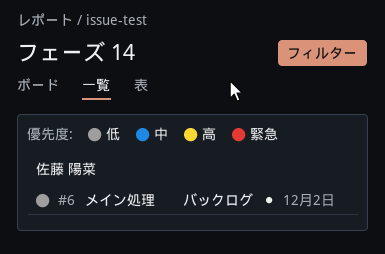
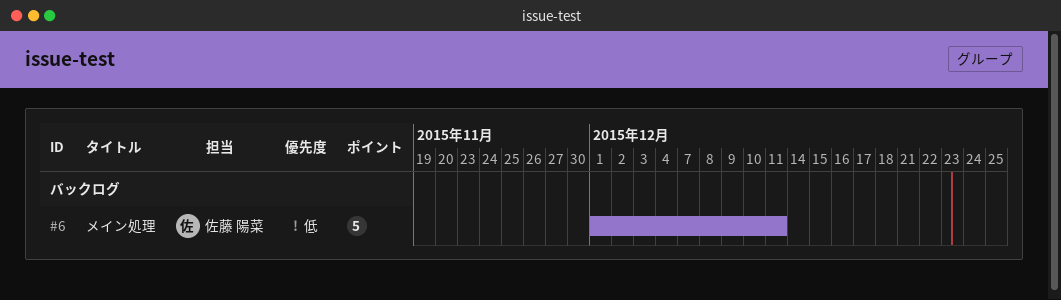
#6, estimate: 1 -> 5
#6, due: Dec 2 -> Dec 11

